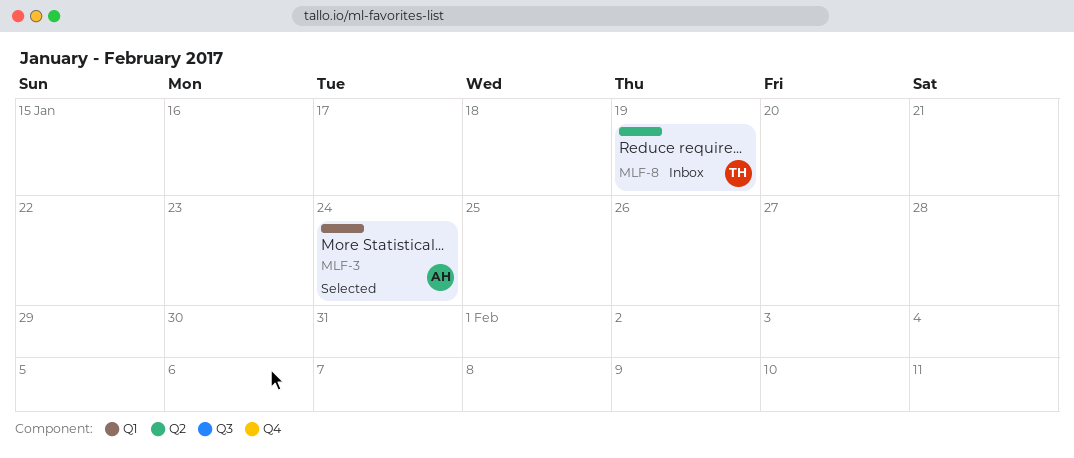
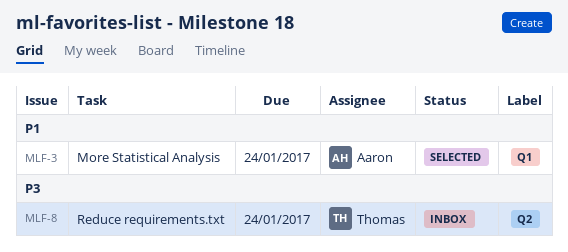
MLF-8, due: Jan 19 -> Jan 24

